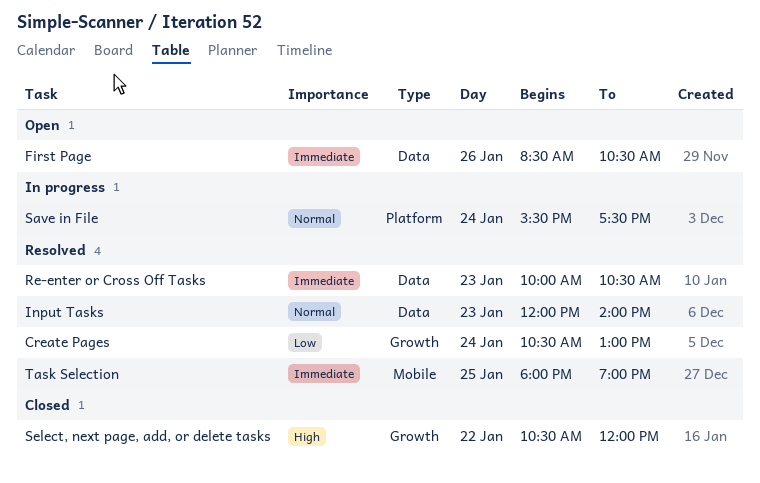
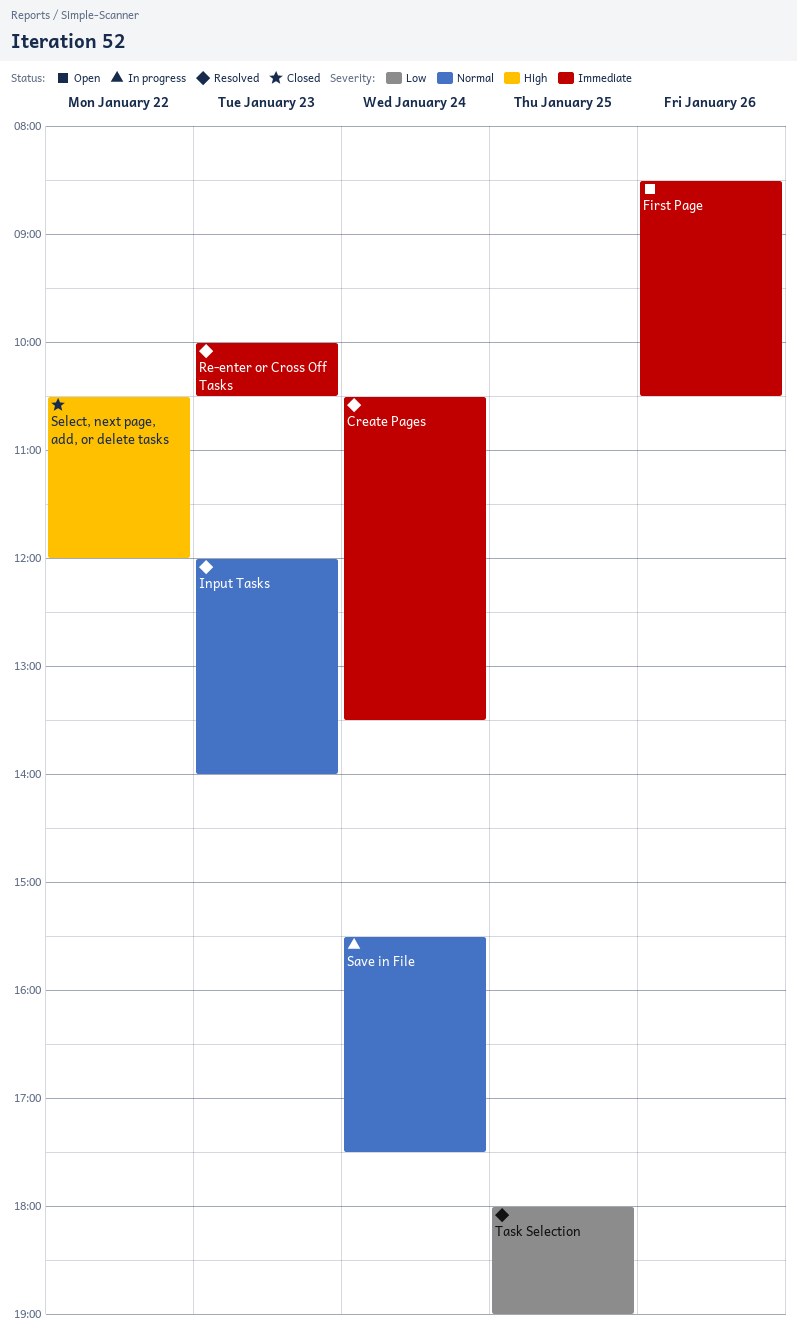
Create Pages, priority: Low -> Immediate
Create Pages, ends: 13:00 -> 13:30
Task Selection, priority: Immediate -> Low

